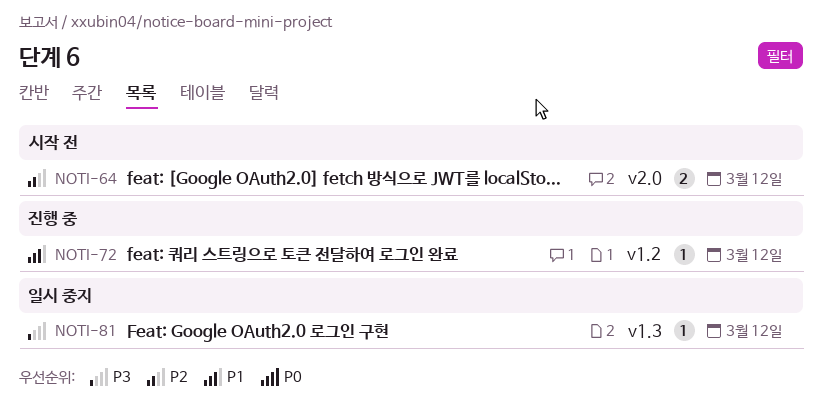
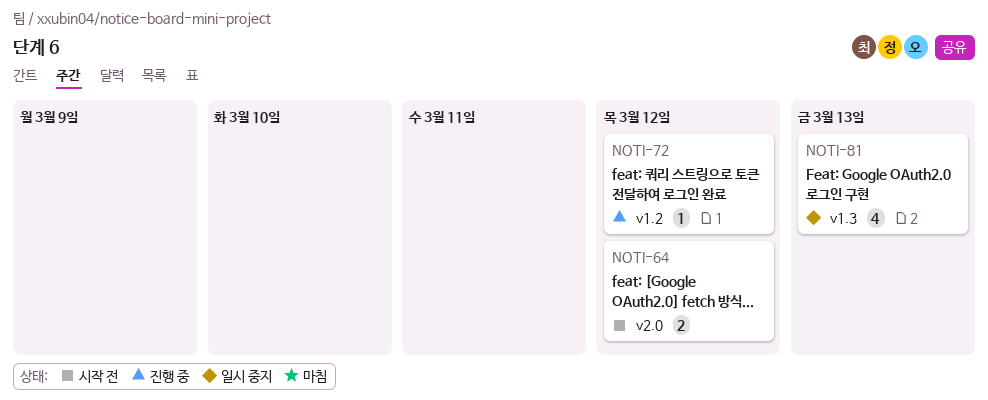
NOTI-81, estimate: 1 -> 4
NOTI-81, due: Mar 12 -> Mar 13

